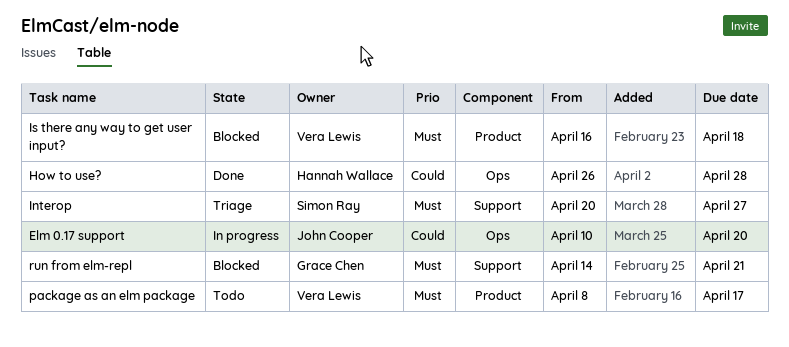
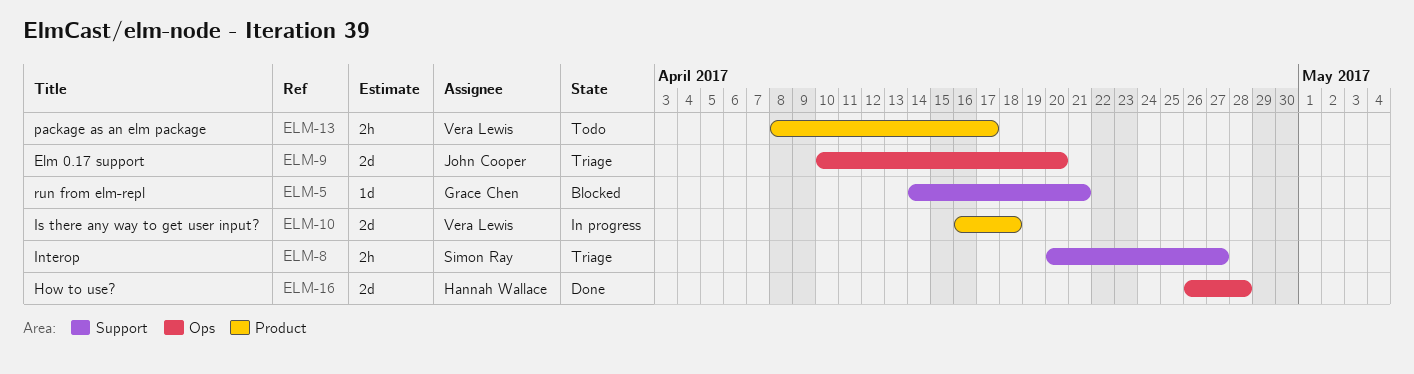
Elm 0.17 support, status: In progress -> Triage
Is there any way to get user input?, status: Blocked -> In progress

